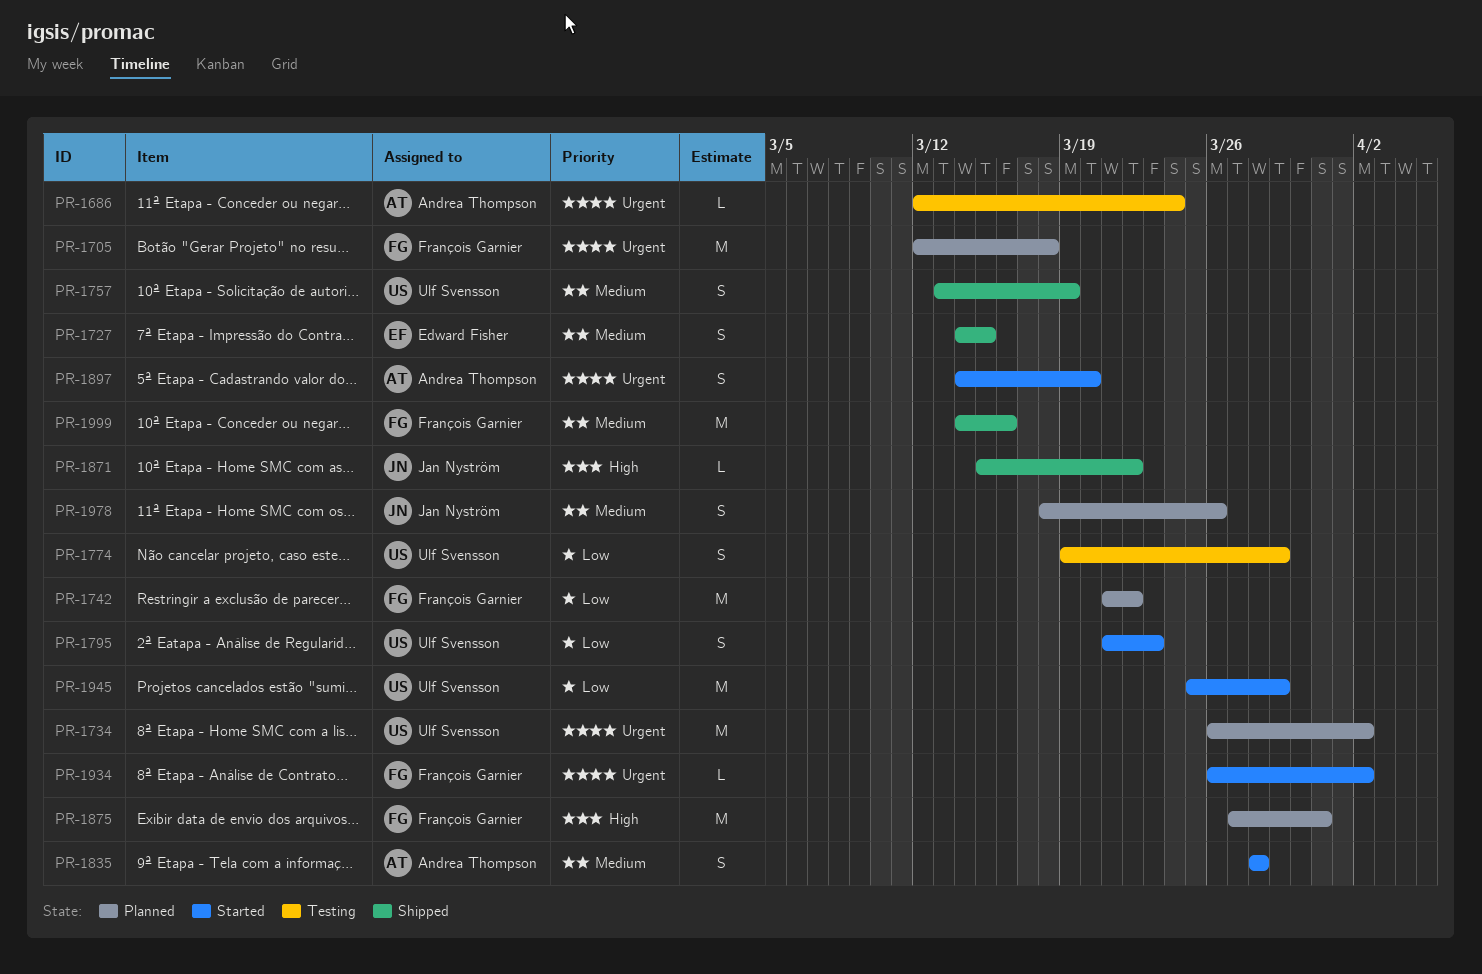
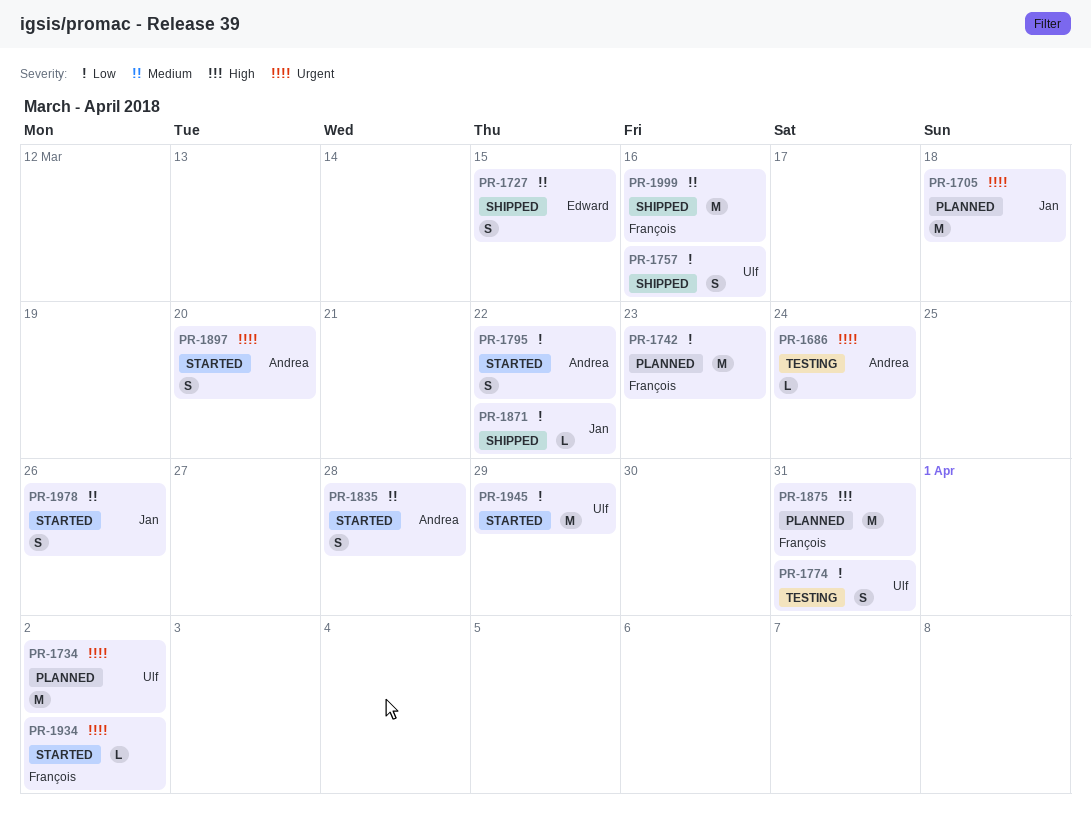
PR-1705, owner: François Garnier -> Jan Nyström
PR-1742, due: Mar 22 -> Mar 23
PR-1757, priority: Medium -> Low
PR-1757, due: Mar 19 -> Mar 16
PR-1774, due: Mar 29 -> Mar 31
PR-1795, owner: Ulf Svensson -> Andrea Thompson
PR-1795, due: Mar 23 -> Mar 22
PR-1871, priority: High -> Low
PR-1978, status: Planned -> Started

